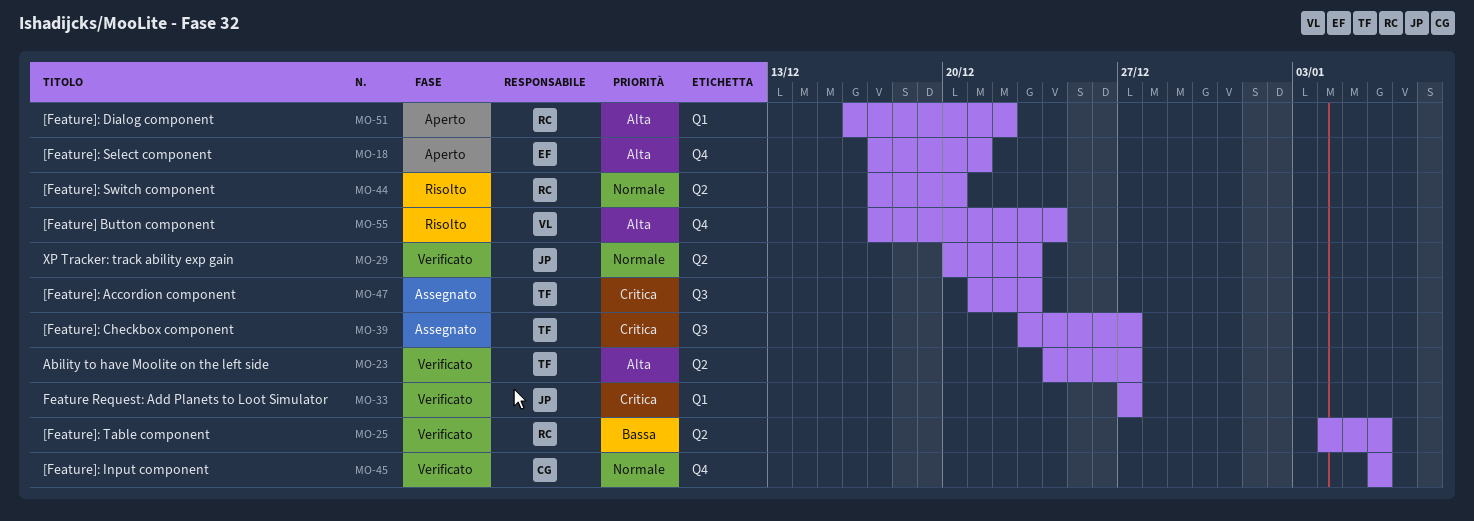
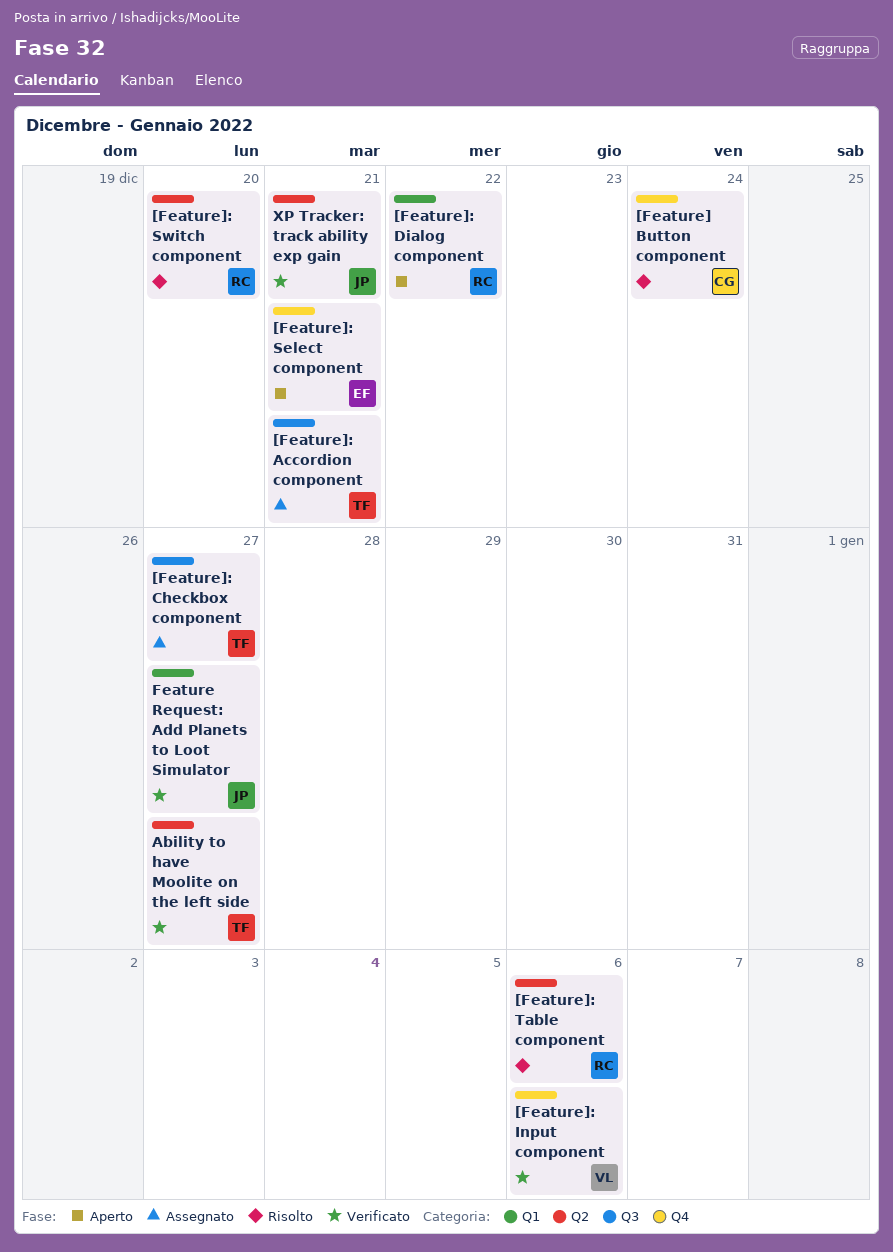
[Feature] Button component, owner: VL -> CG
[Feature]: Accordion component, due: Dec 23 -> Dec 21
[Feature]: Input component, owner: CG -> VL
[Feature]: Table component, status: Verificato -> Risolto
XP Tracker: track ability exp gain, due: Dec 23 -> Dec 21

